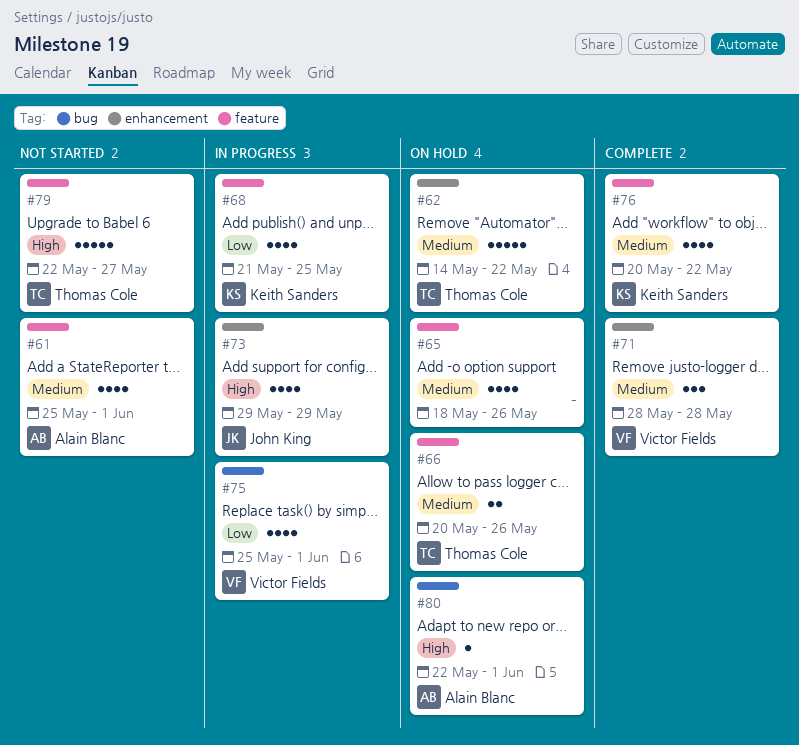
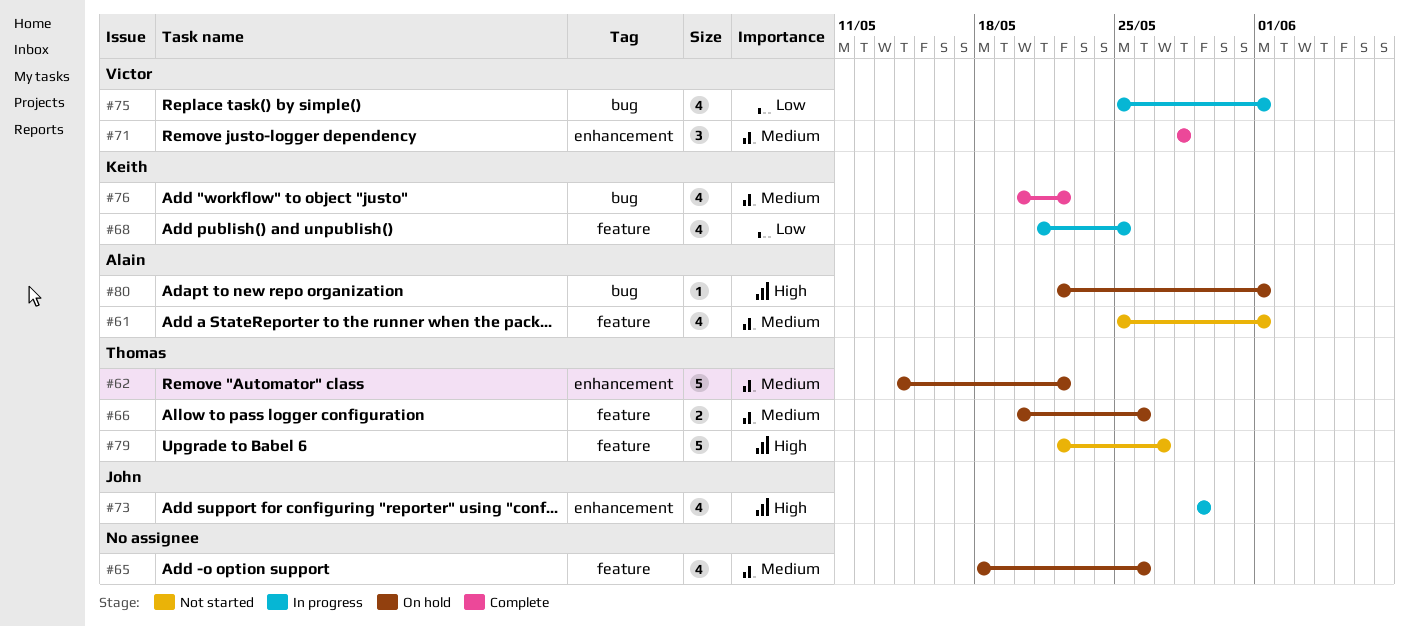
#76, label: feature -> bug

